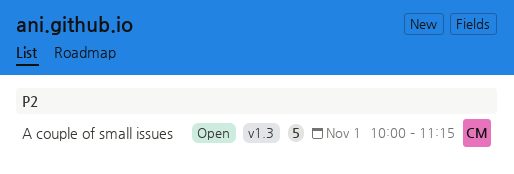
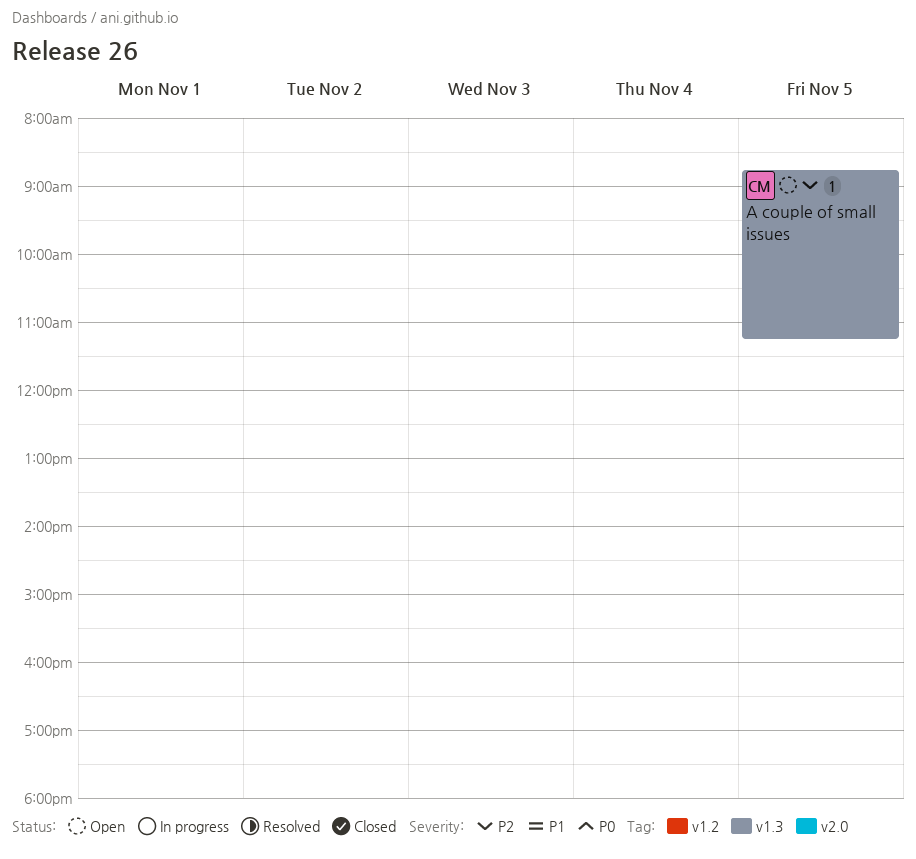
A couple of small issues, estimate: 5 -> 1
A couple of small issues, day: Nov 1 -> Nov 5
A couple of small issues, begins: 10:00 -> 08:45

